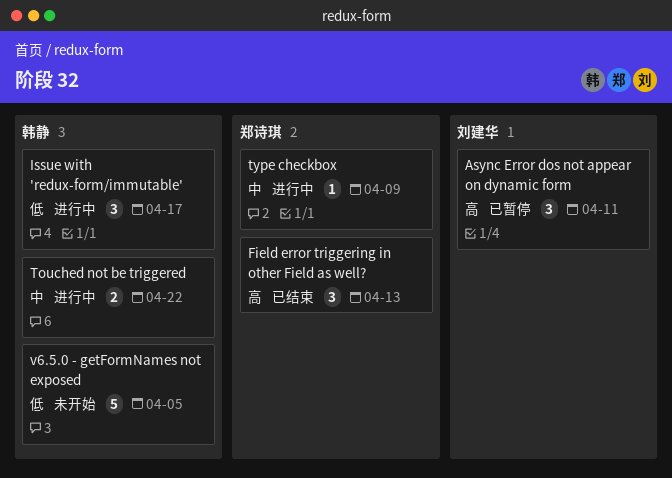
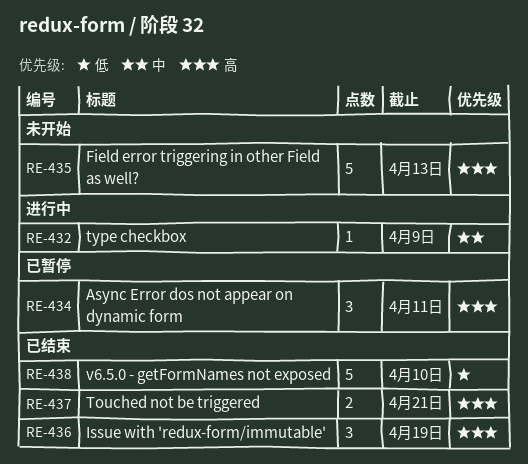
Field error triggering in other Field as well?, status: 已结束 -> 未开始
Field error triggering in other Field as well?, estimate: 3 -> 5
Issue with 'redux-form/immutable', status: 进行中 -> 已结束
Issue with 'redux-form/immutable', priority: 低 -> 高
Issue with 'redux-form/immutable', due: Apr 17 -> Apr 19
Touched not be triggered, status: 进行中 -> 已结束
Touched not be triggered, priority: 中 -> 高
Touched not be triggered, due: Apr 22 -> Apr 21
v6.5.0 - getFormNames not exposed, status: 未开始 -> 已结束
v6.5.0 - getFormNames not exposed, due: Apr 5 -> Apr 10

